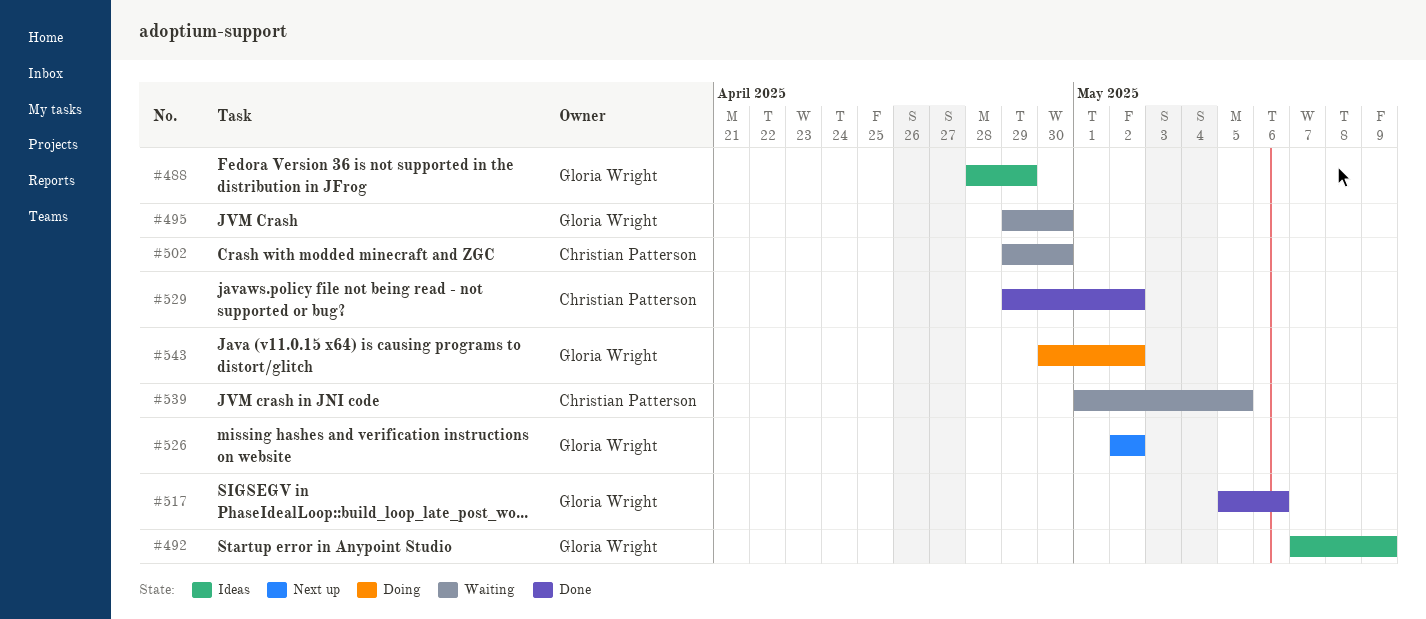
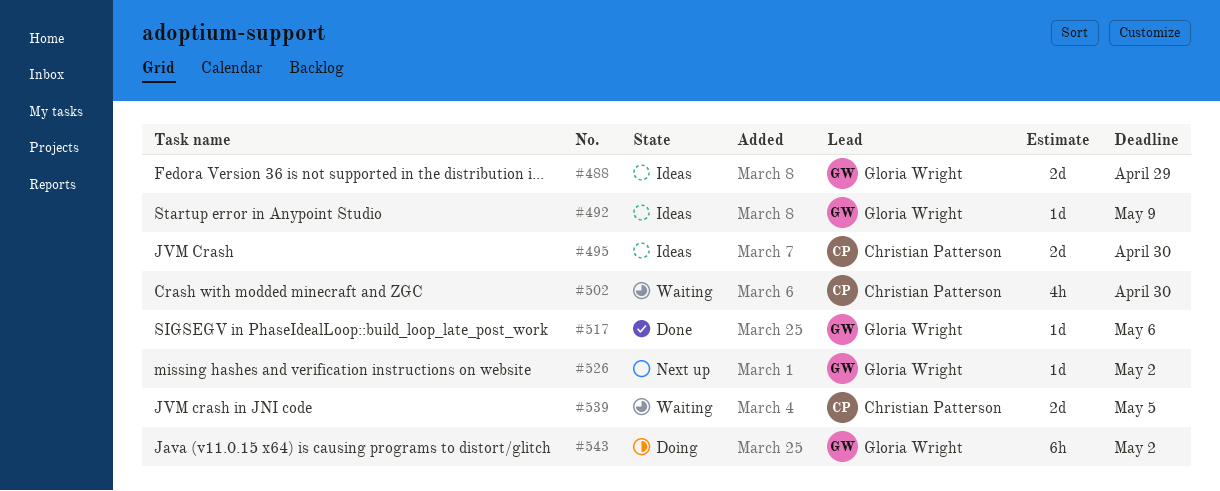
#495, status: Waiting -> Ideas
#495, owner: Gloria Wright -> Christian Patterson
#529: present -> none

